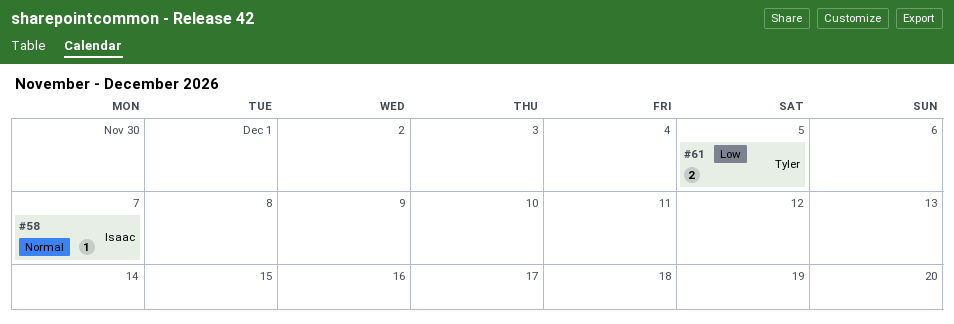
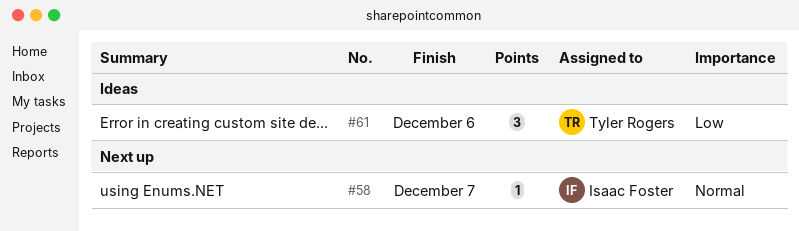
#61, estimate: 2 -> 3
#61, due: Dec 5 -> Dec 6

